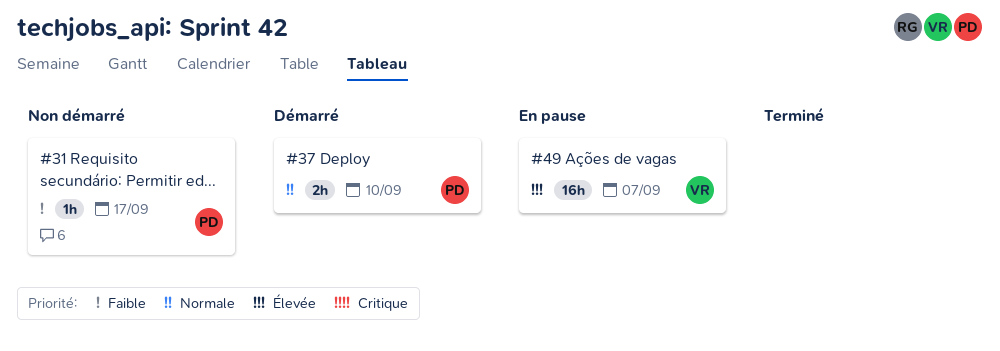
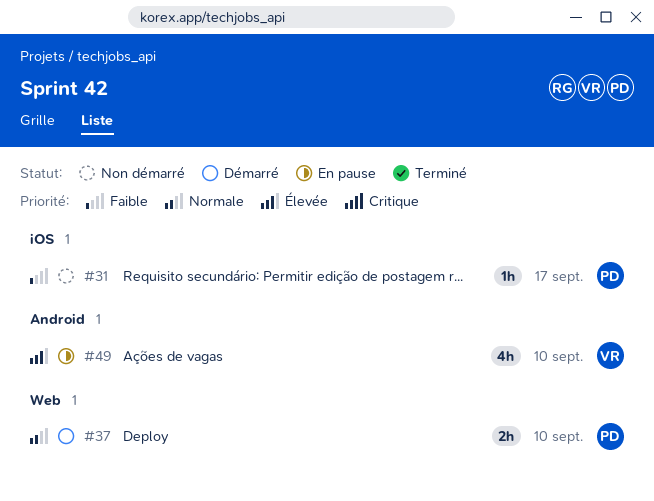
#49, estimate: 16h -> 4h
#49, due: Sep 7 -> Sep 10

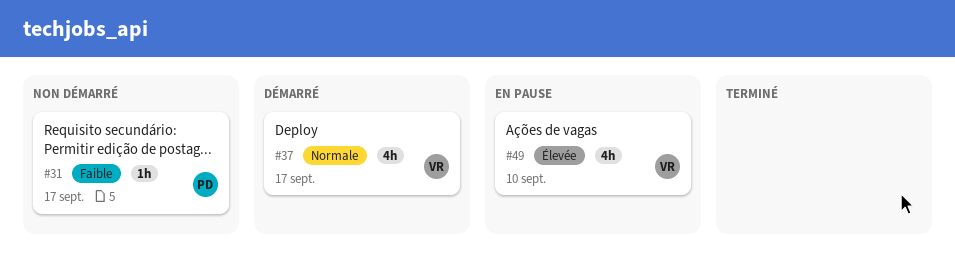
#37, owner: PD -> VR
#37, estimate: 2h -> 4h
#37, due: Sep 10 -> Sep 17

